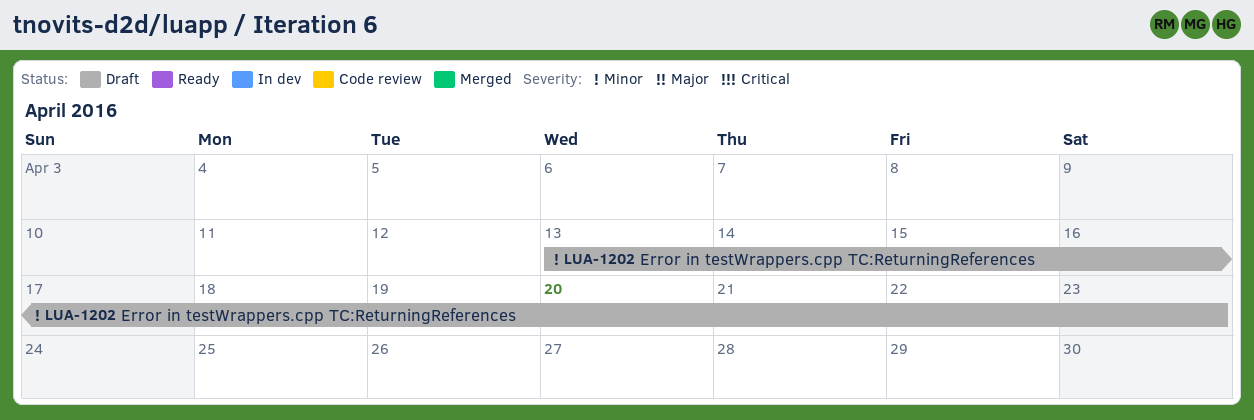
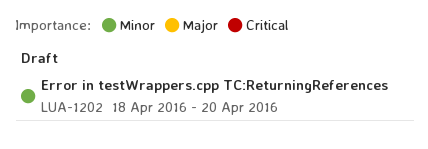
LUA-1202, start: Apr 13 -> Apr 18
LUA-1202, due: Apr 23 -> Apr 20

